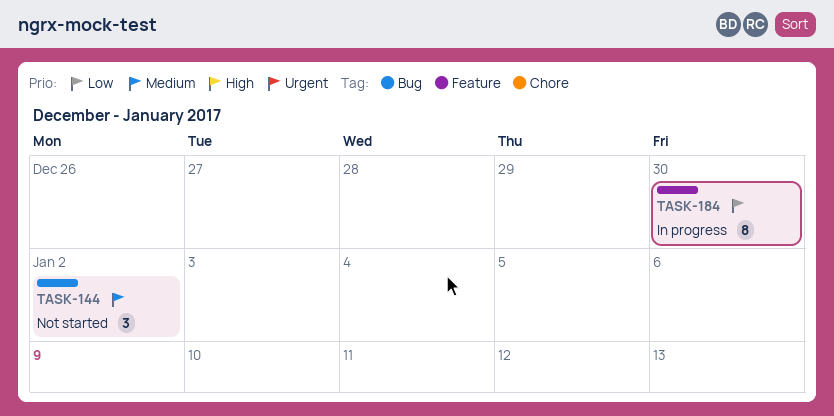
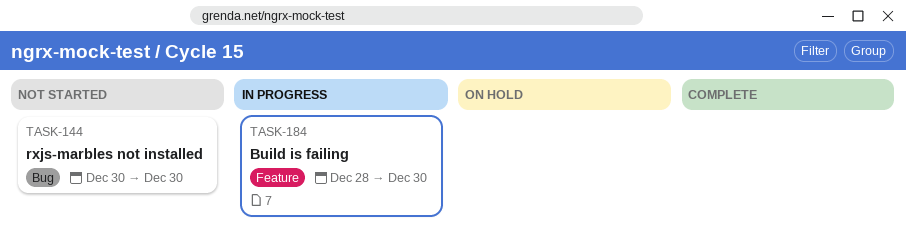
TASK-144, due: Jan 2 -> Dec 30

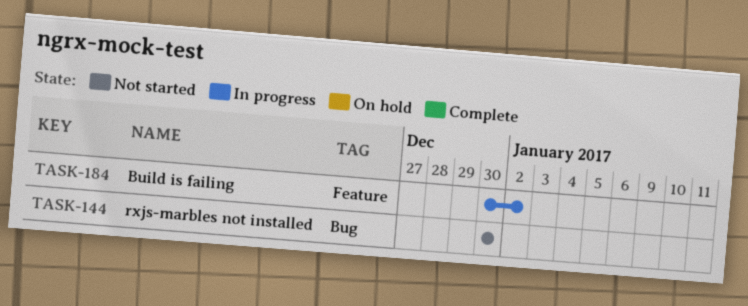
TASK-184, start: Dec 28 -> Dec 30
TASK-184, due: Dec 30 -> Jan 2

